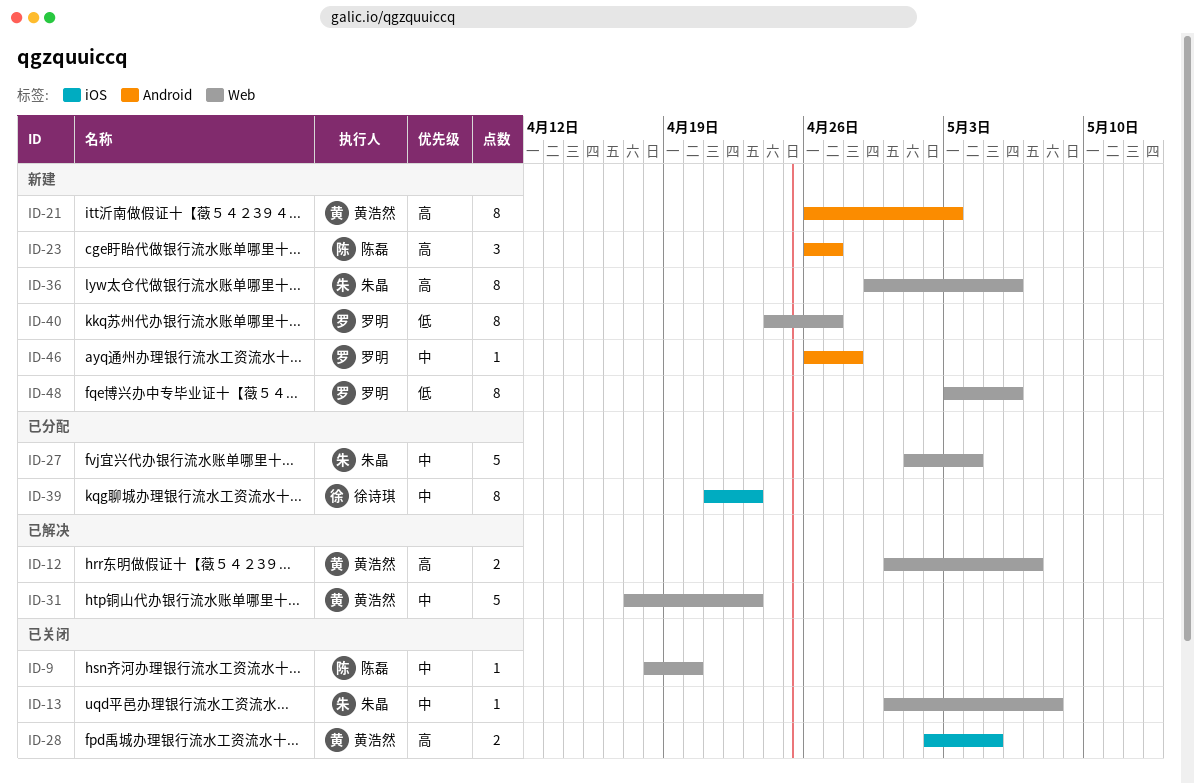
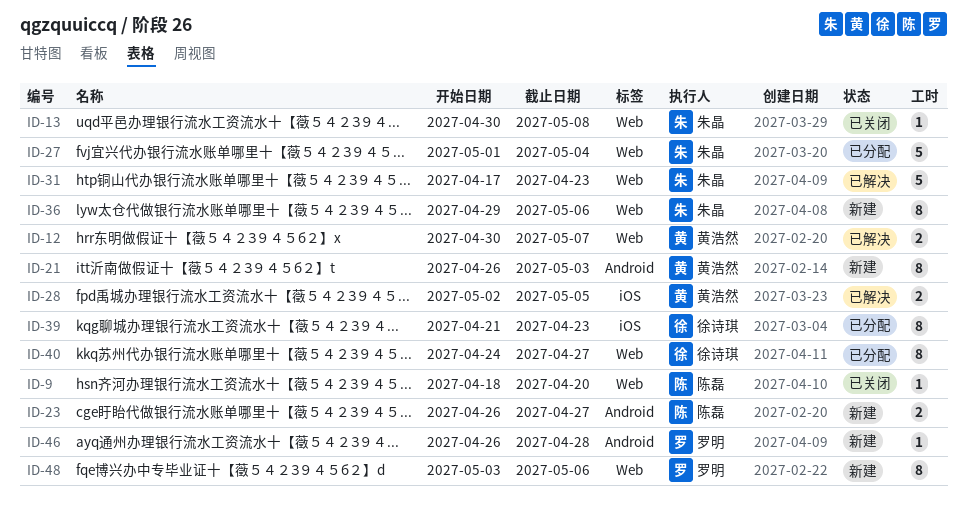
ID-23, estimate: 3 -> 2
ID-28, status: 已关闭 -> 已解决
ID-31, owner: 黄浩然 -> 朱晶
ID-40, status: 新建 -> 已分配
ID-40, owner: 罗明 -> 徐诗琪

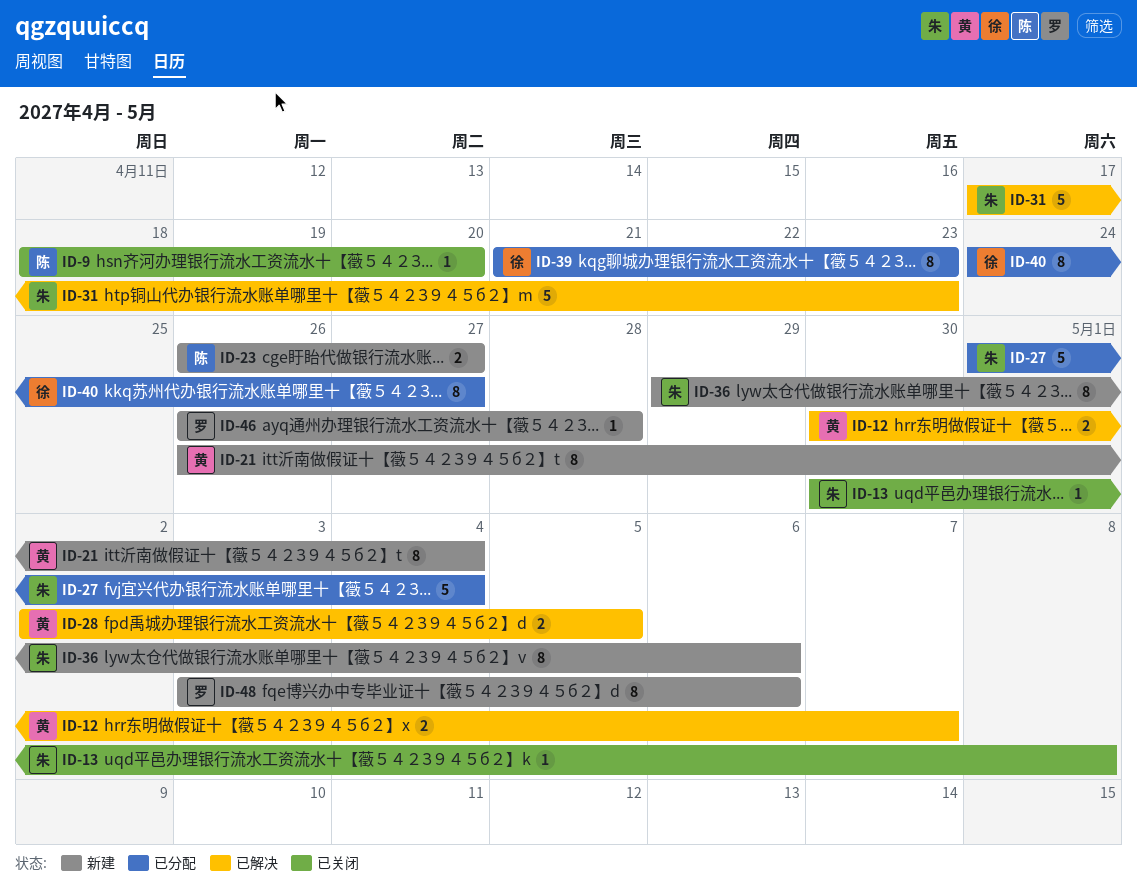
ID-21, due: May 3 -> May 4

